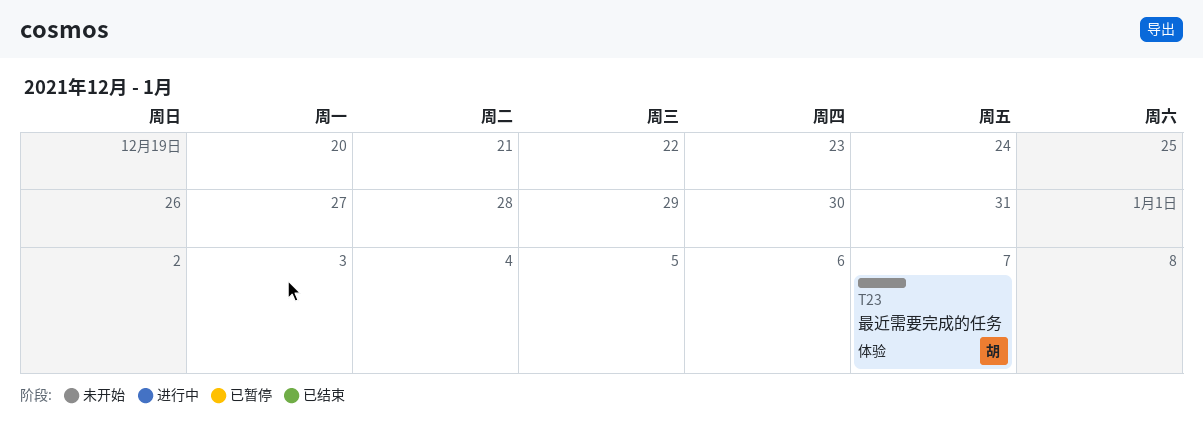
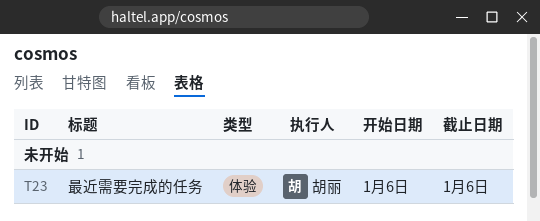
T23, due: Jan 7 -> Jan 6

